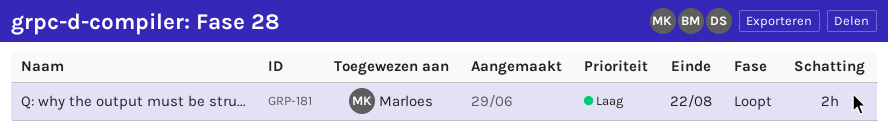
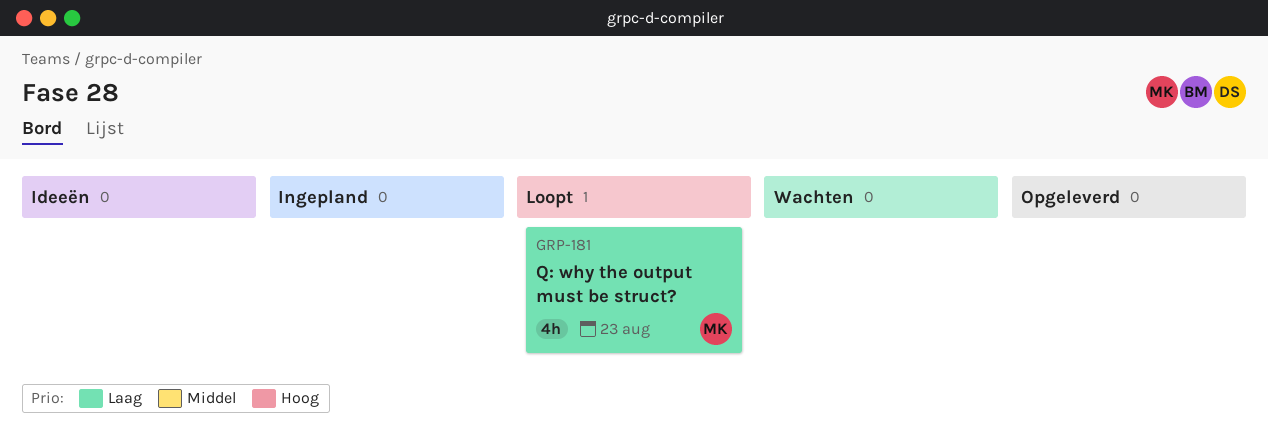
GRP-181, estimate: 2h -> 4h
GRP-181, due: Aug 22 -> Aug 23

